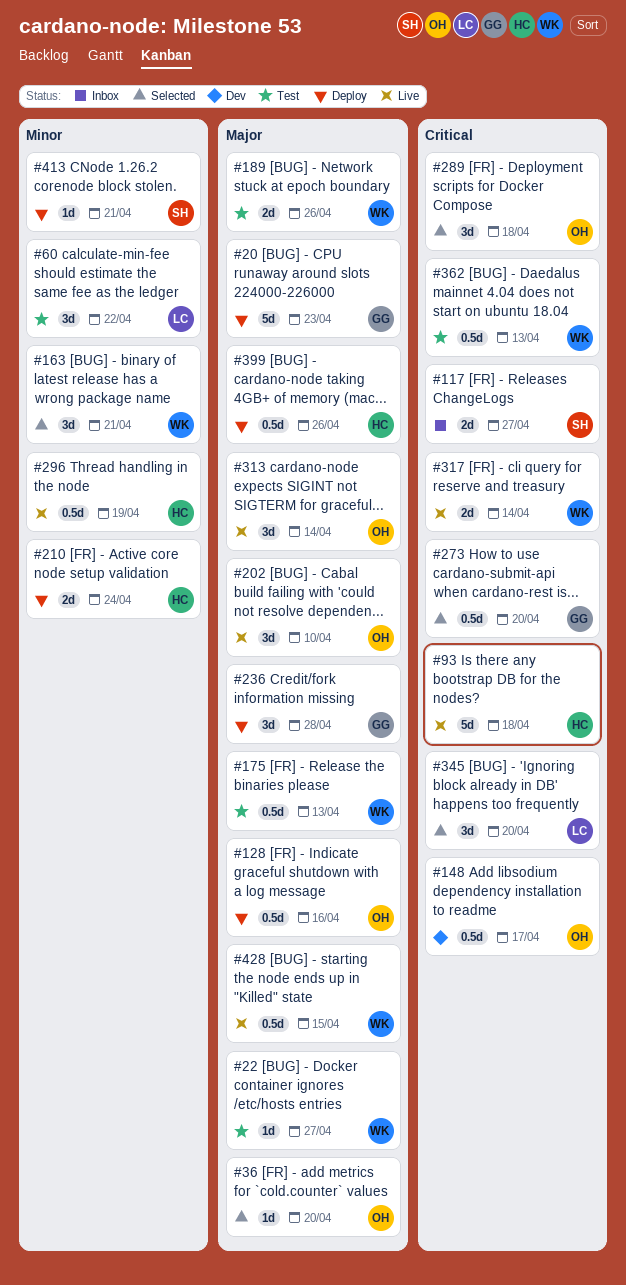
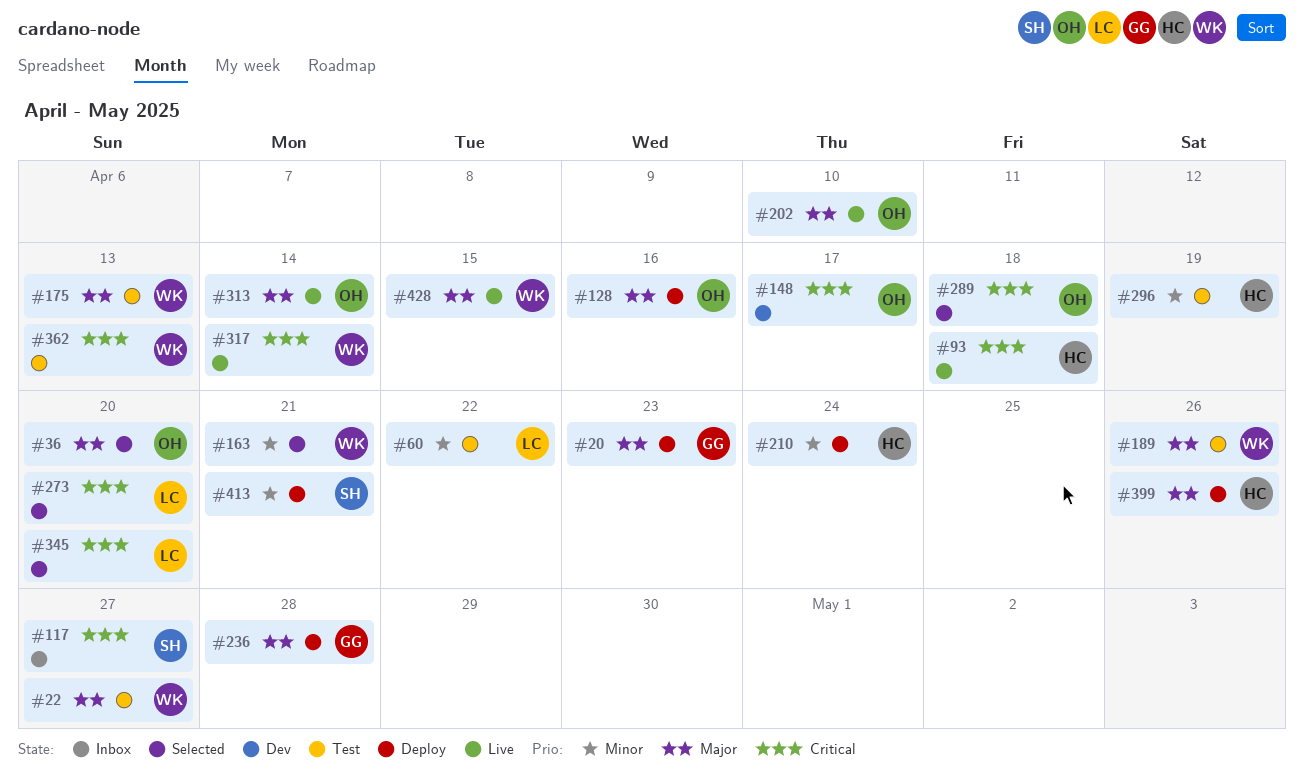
#273, owner: GG -> LC
#296, status: Live -> Test

